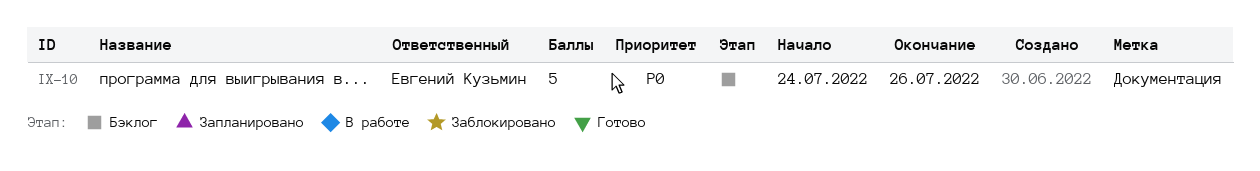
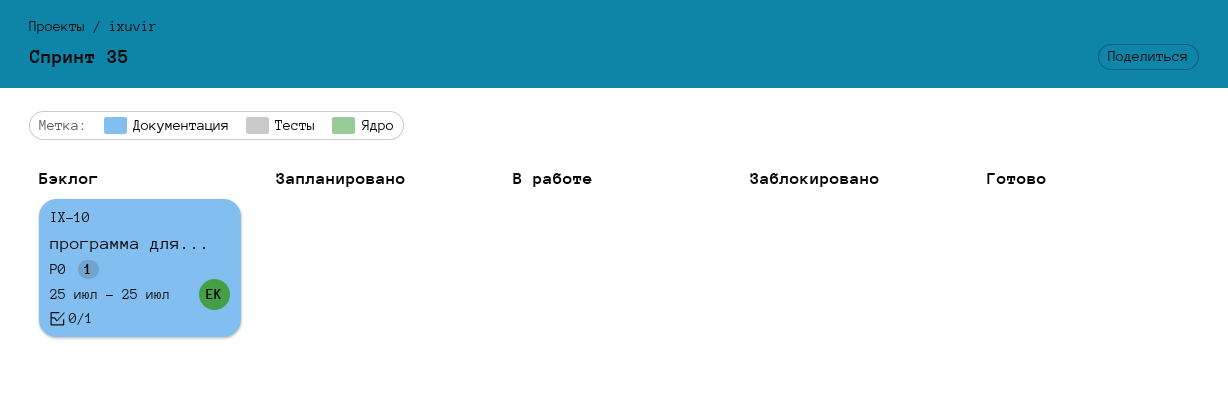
IX-10, estimate: 5 -> 1
IX-10, start: Jul 24 -> Jul 25
IX-10, due: Jul 26 -> Jul 25

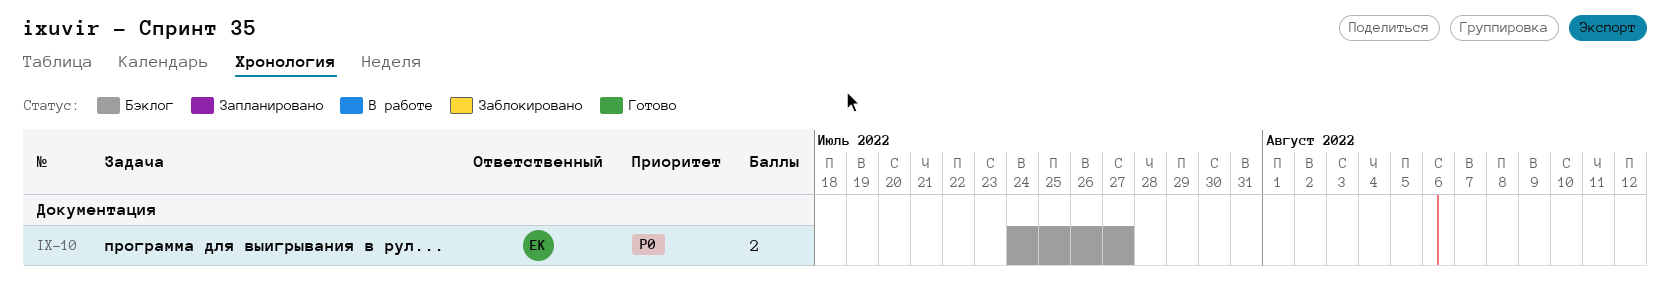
IX-10, estimate: 1 -> 2
IX-10, start: Jul 25 -> Jul 24
IX-10, due: Jul 25 -> Jul 27

